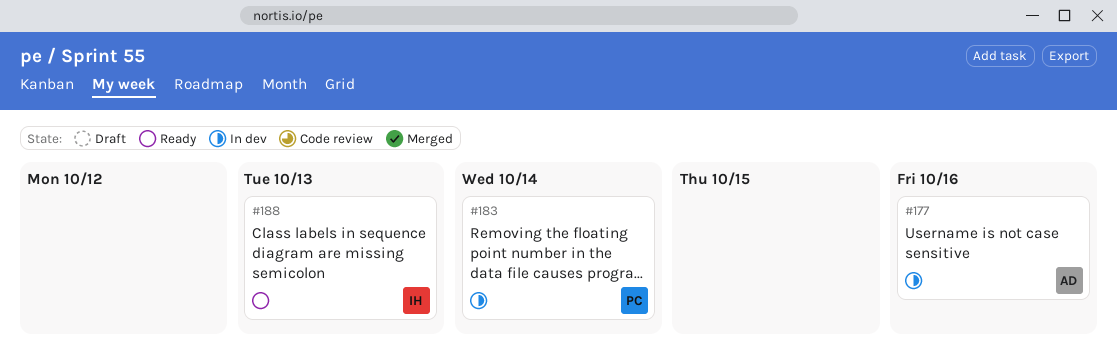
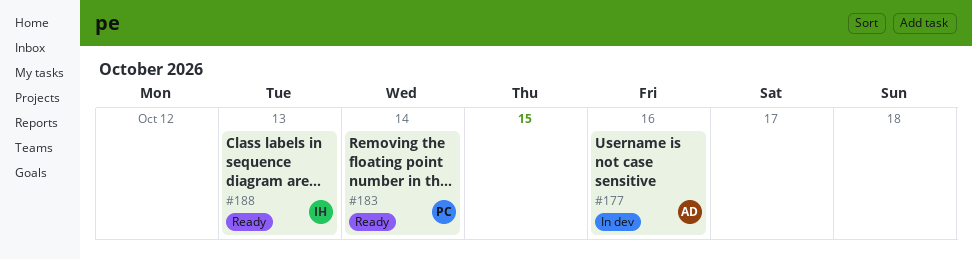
#183, status: In dev -> Ready

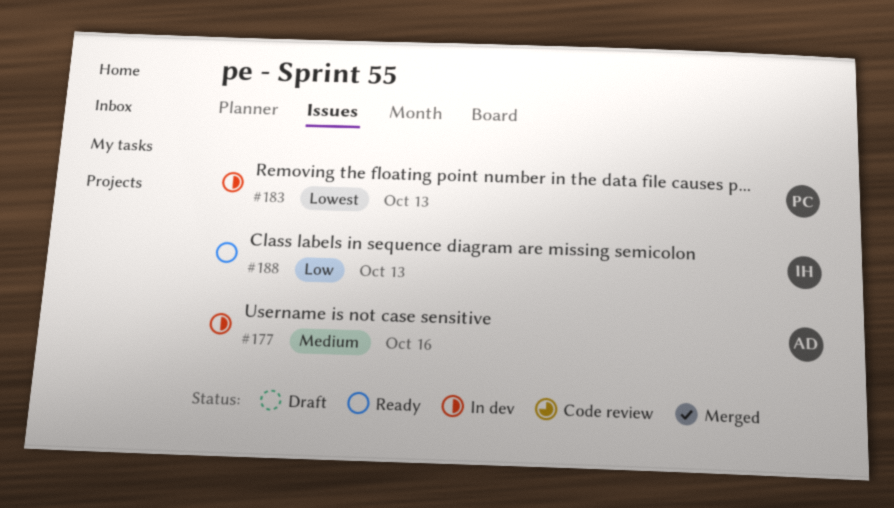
#183, status: Ready -> In dev
#183, due: Oct 14 -> Oct 13

